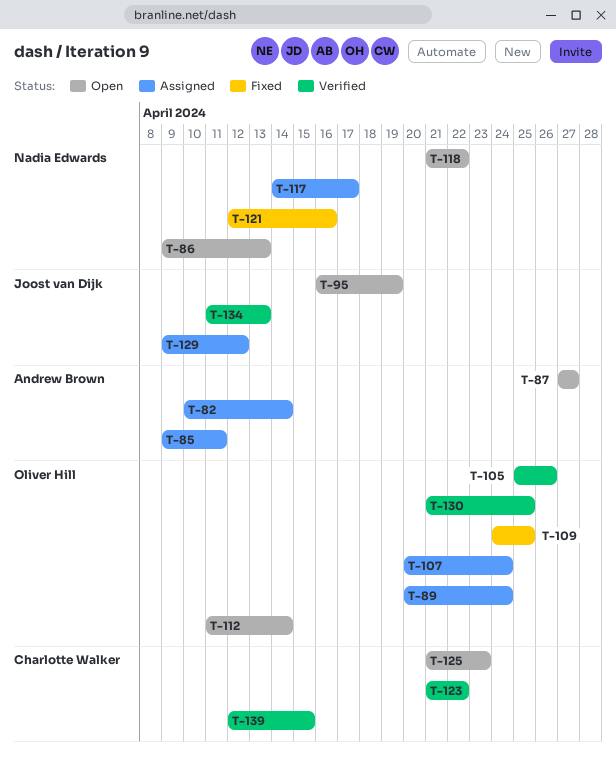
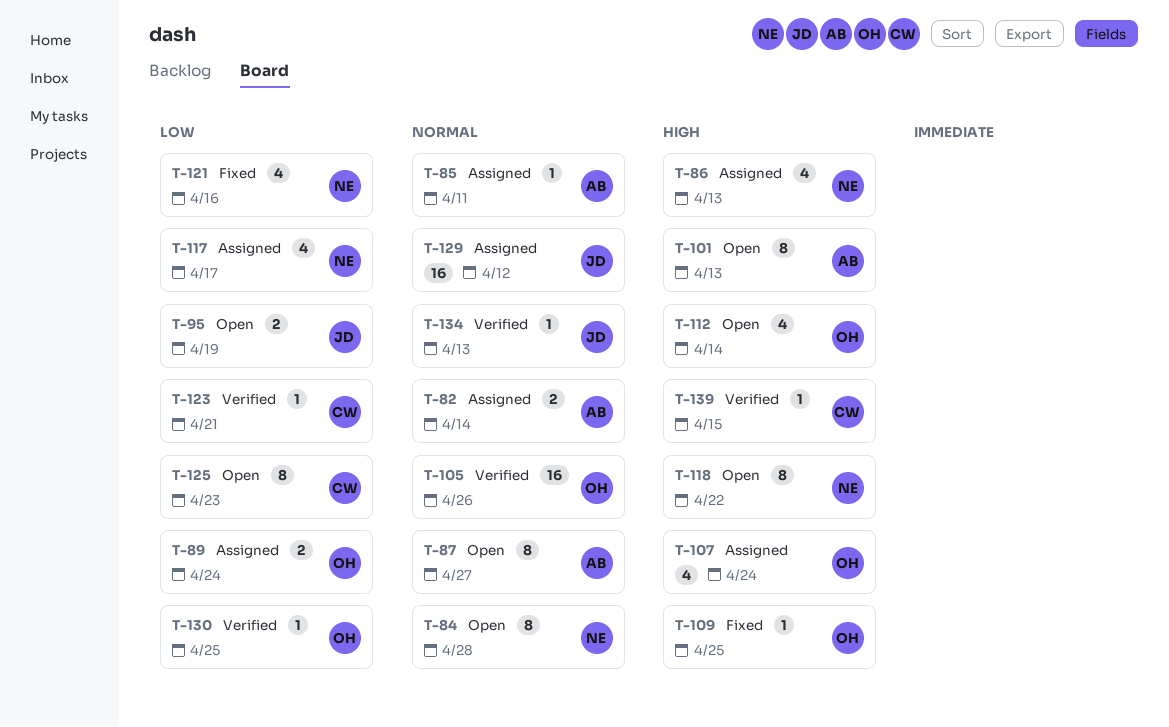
T-84: none -> present
T-86, status: Open -> Assigned
T-101: none -> present
T-123, due: Apr 22 -> Apr 21

